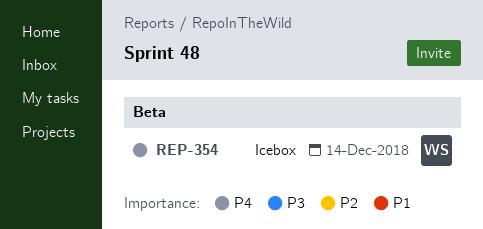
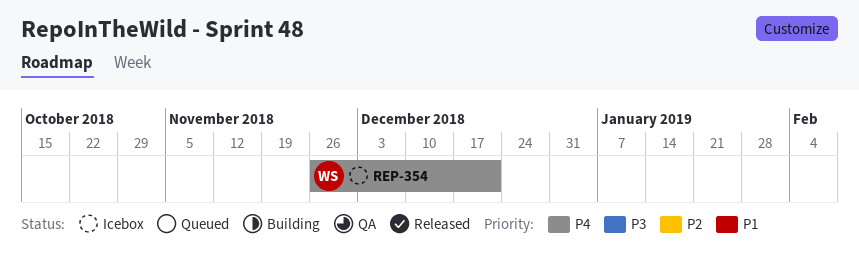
REP-354, due: Dec 14 -> Dec 21

